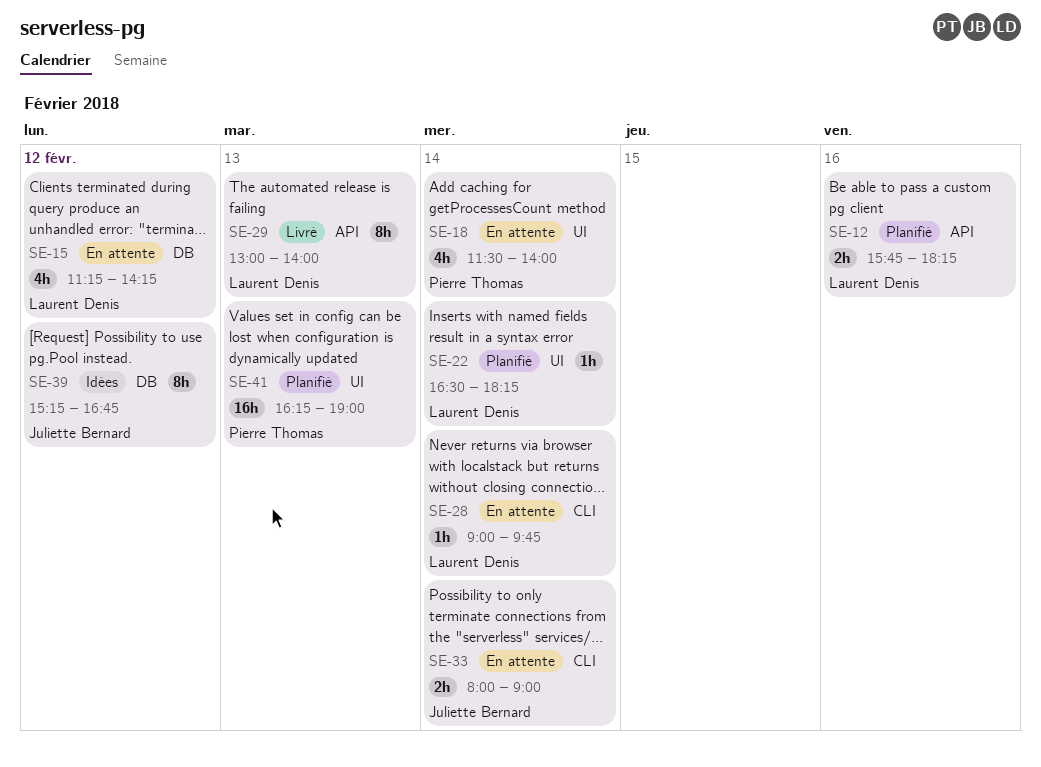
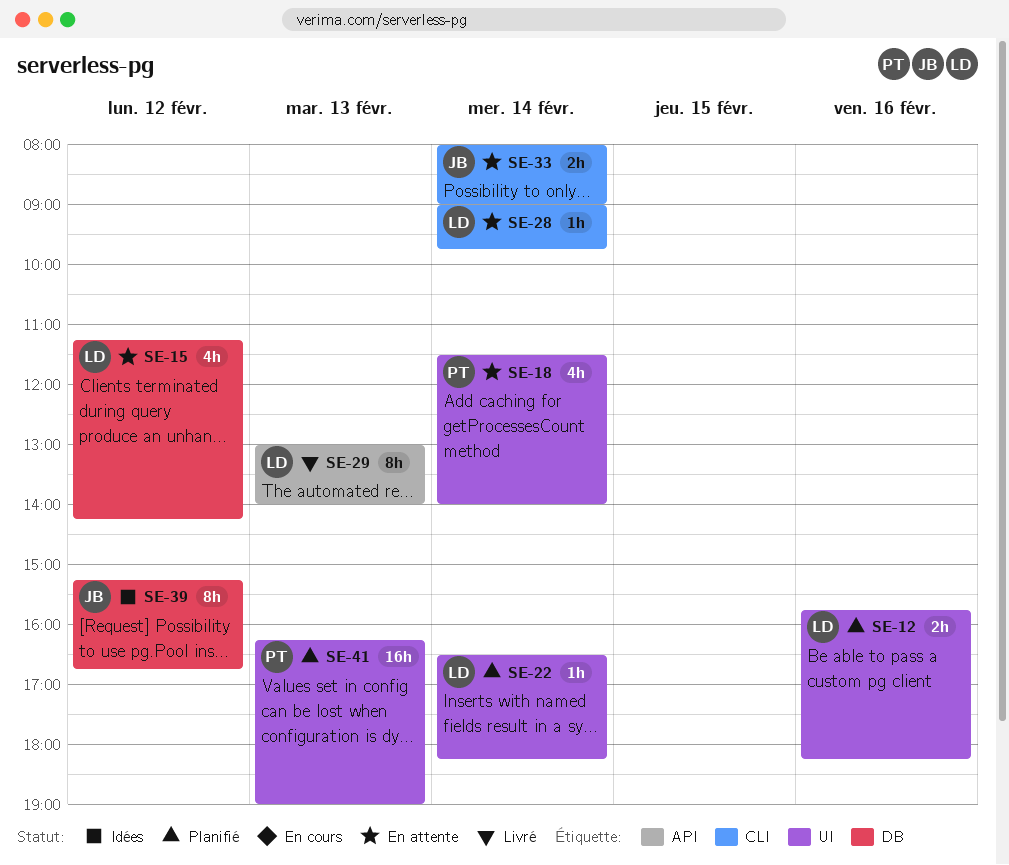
SE-12, label: API -> UI

